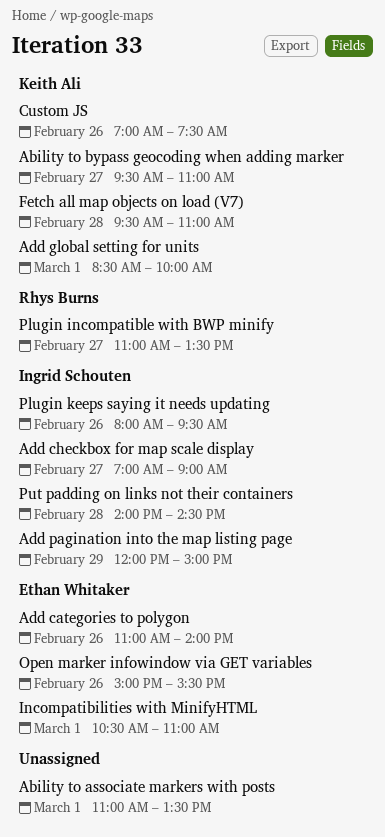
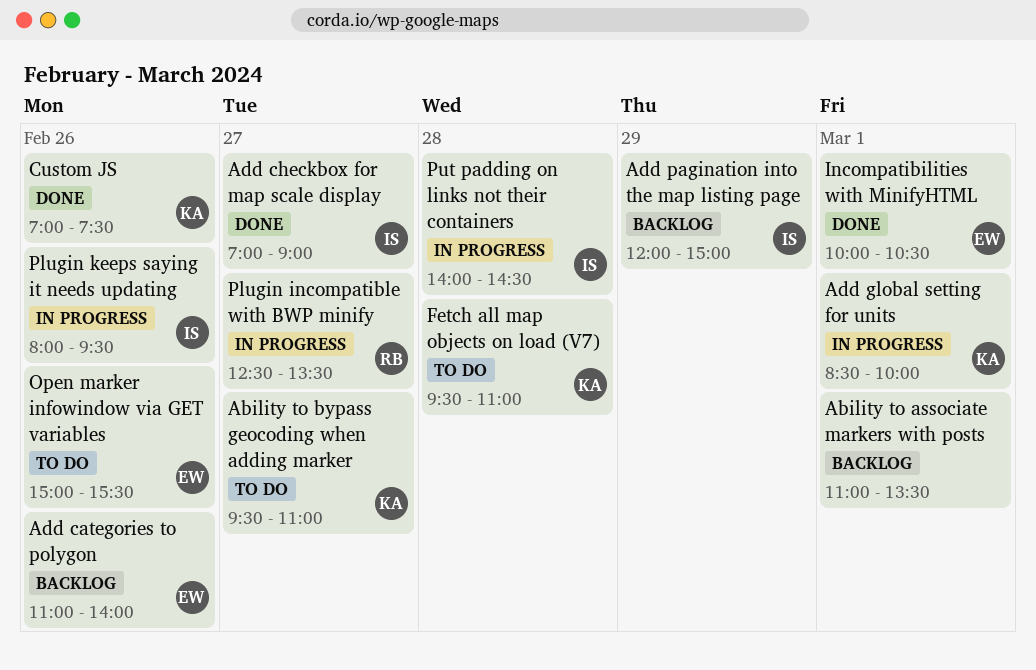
Incompatibilities with MinifyHTML, begins: 10:30 -> 10:00
Incompatibilities with MinifyHTML, ends: 11:00 -> 10:30
Plugin incompatible with BWP minify, begins: 11:00 -> 12:30

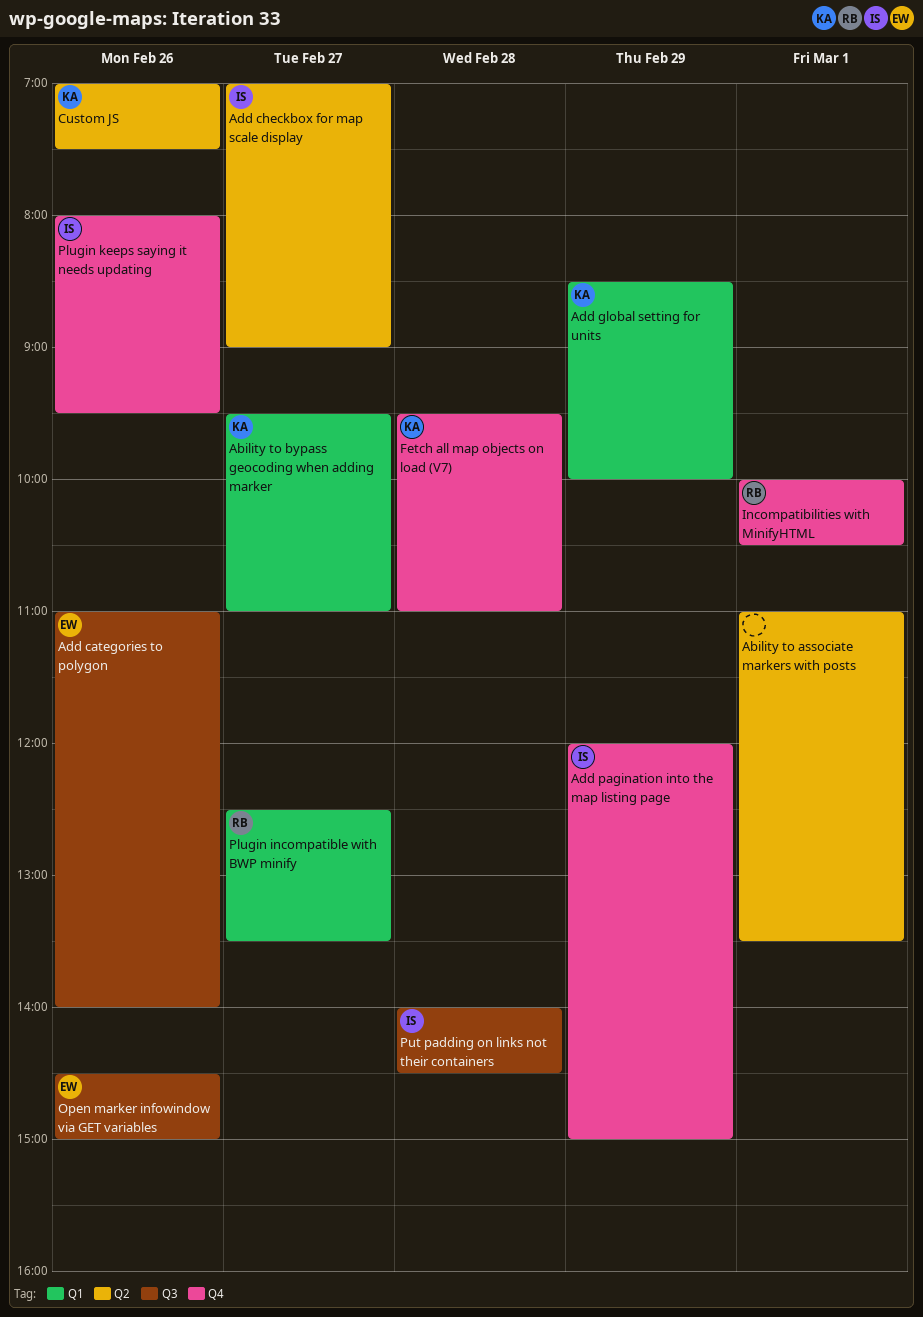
Add global setting for units, day: Mar 1 -> Feb 29
Incompatibilities with MinifyHTML, owner: EW -> RB
Open marker infowindow via GET variables, begins: 15:00 -> 14:30
Open marker infowindow via GET variables, ends: 15:30 -> 15:00

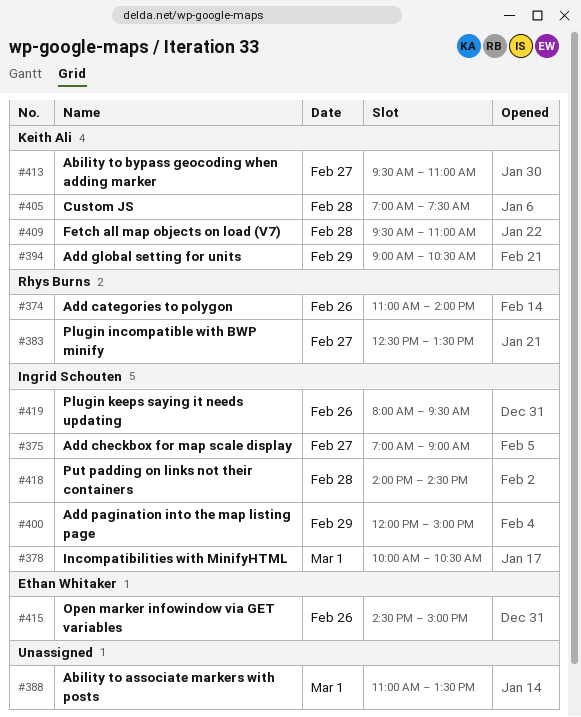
Add categories to polygon, owner: Ethan Whitaker -> Rhys Burns
Add global setting for units, begins: 08:30 -> 09:00
Add global setting for units, ends: 10:00 -> 10:30
Custom JS, day: Feb 26 -> Feb 28
Incompatibilities with MinifyHTML, owner: Rhys Burns -> Ingrid Schouten

